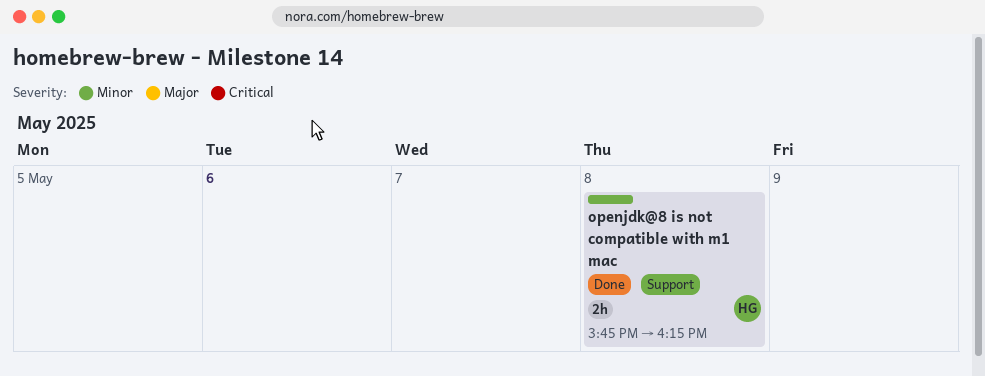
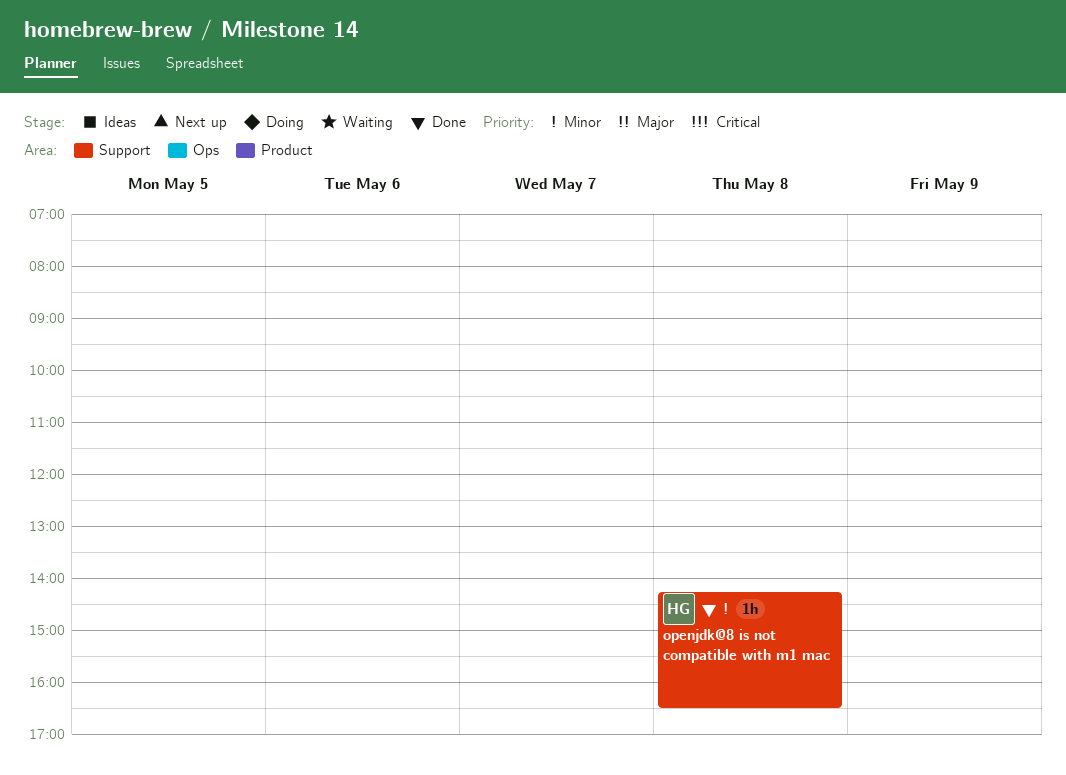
openjdk@8 is not compatible with m1 mac, estimate: 2h -> 1h
openjdk@8 is not compatible with m1 mac, begins: 15:45 -> 14:15
openjdk@8 is not compatible with m1 mac, ends: 16:15 -> 16:30

